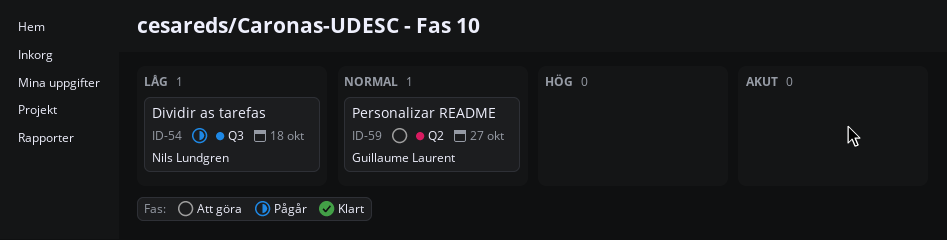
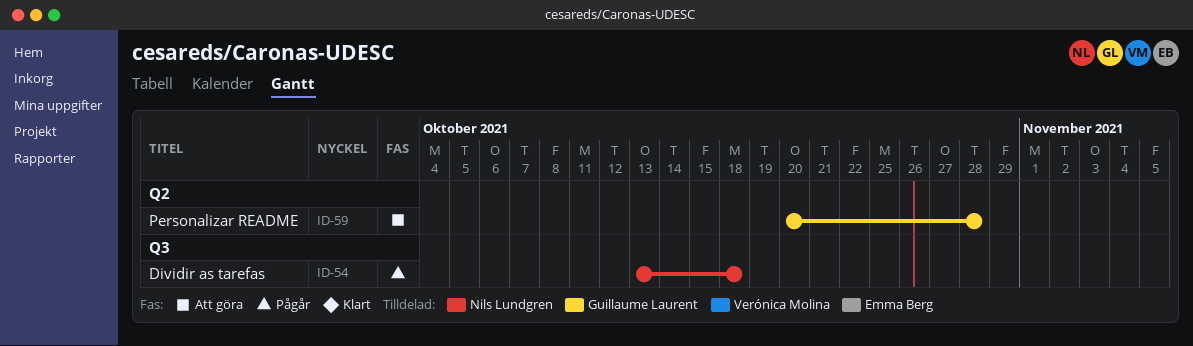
ID-59, due: Oct 27 -> Oct 28

